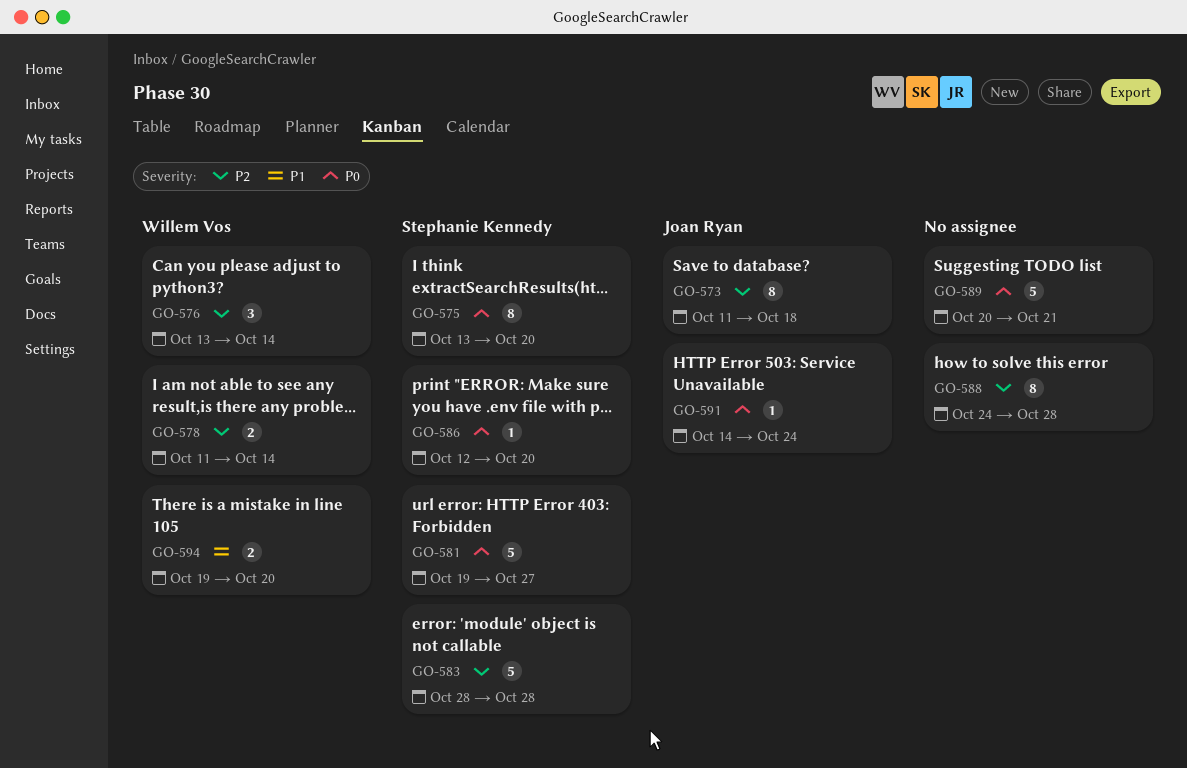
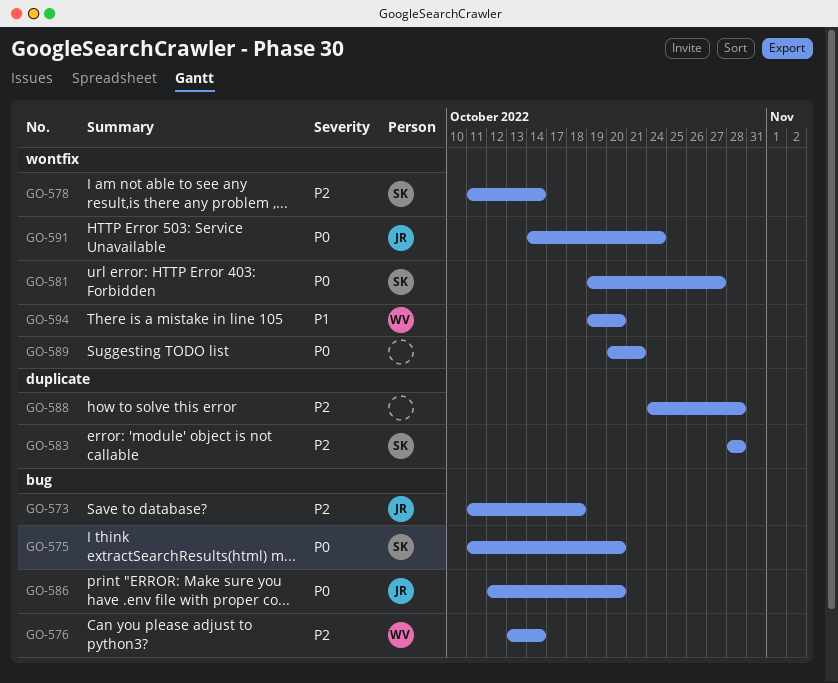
GO-575, start: Oct 13 -> Oct 11
GO-578, owner: Willem Vos -> Stephanie Kennedy
GO-586, owner: Stephanie Kennedy -> Joan Ryan

